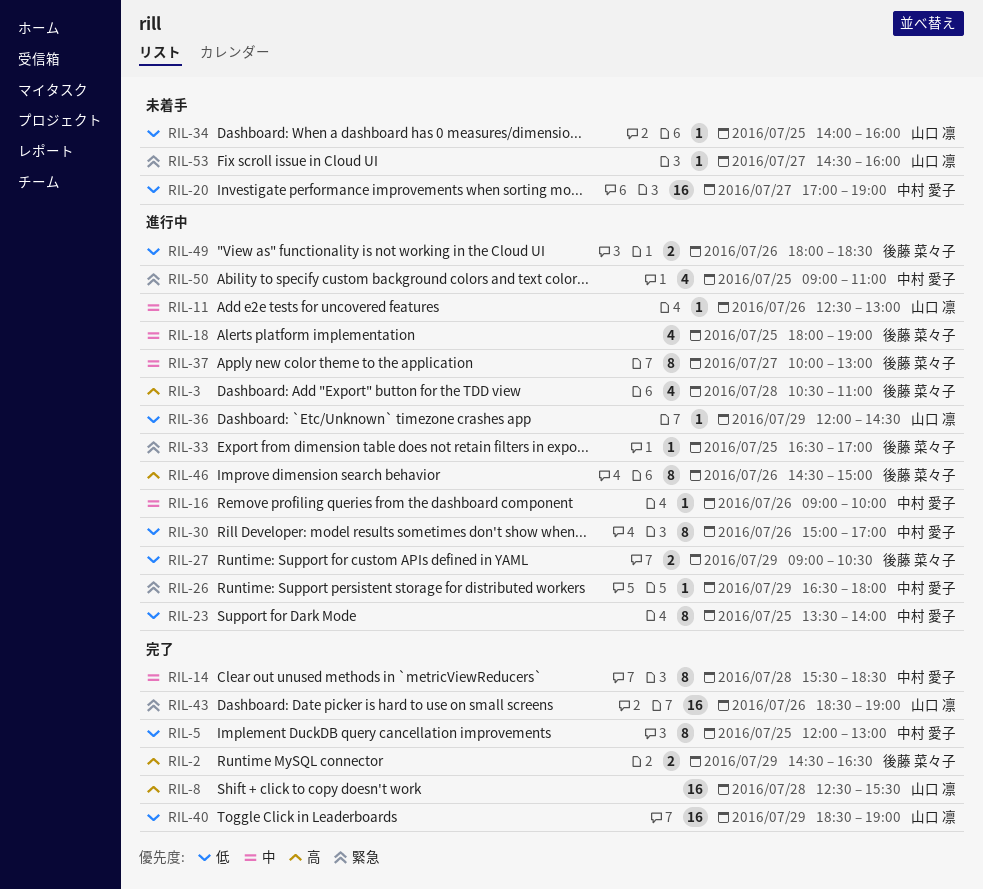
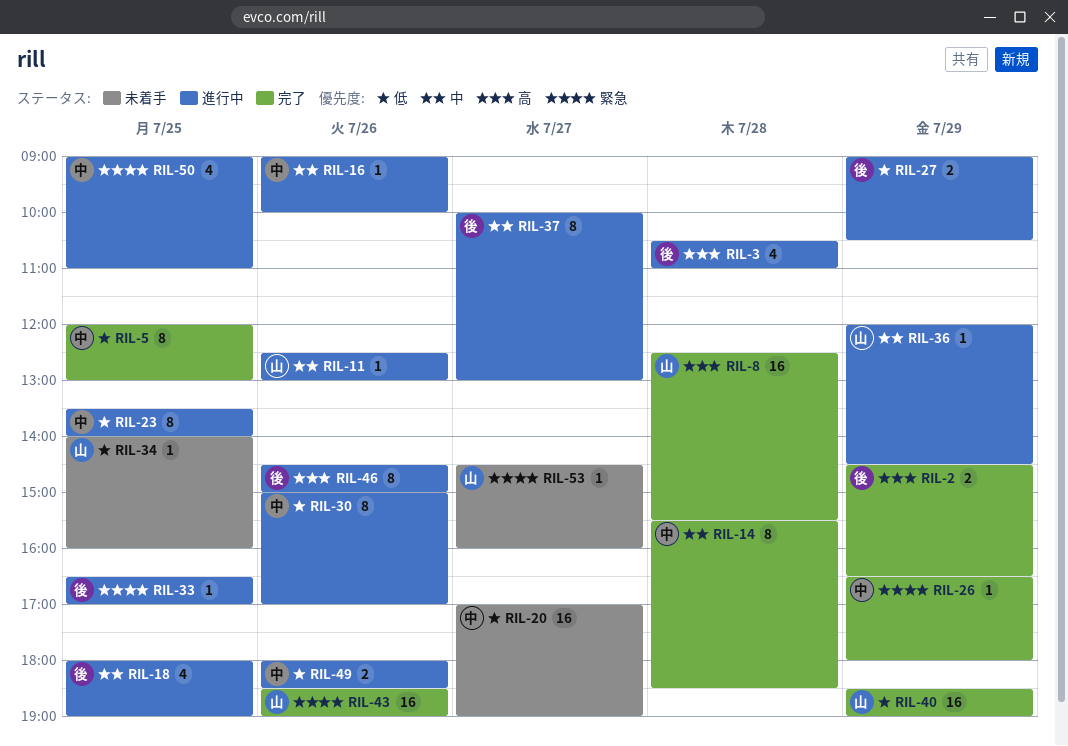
RIL-26, status: 進行中 -> 完了
RIL-36, priority: 低 -> 中
RIL-49, owner: 後藤 菜々子 -> 中村 愛子

